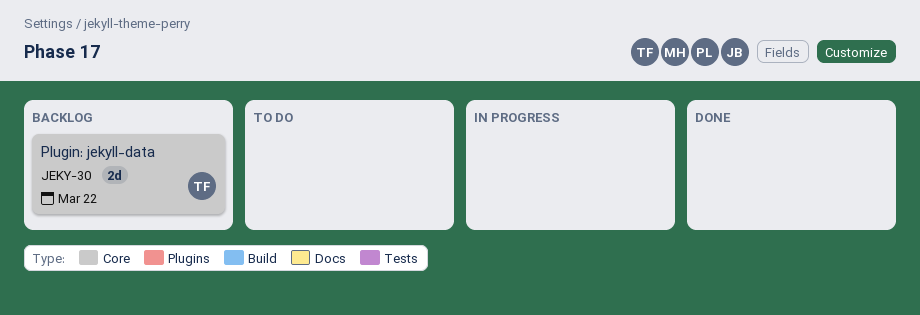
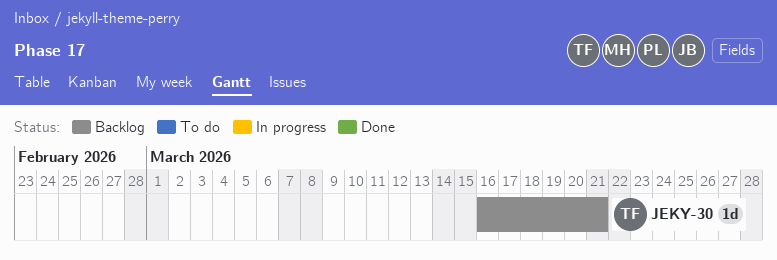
JEKY-30, estimate: 2d -> 1d
JEKY-30, due: Mar 22 -> Mar 21

